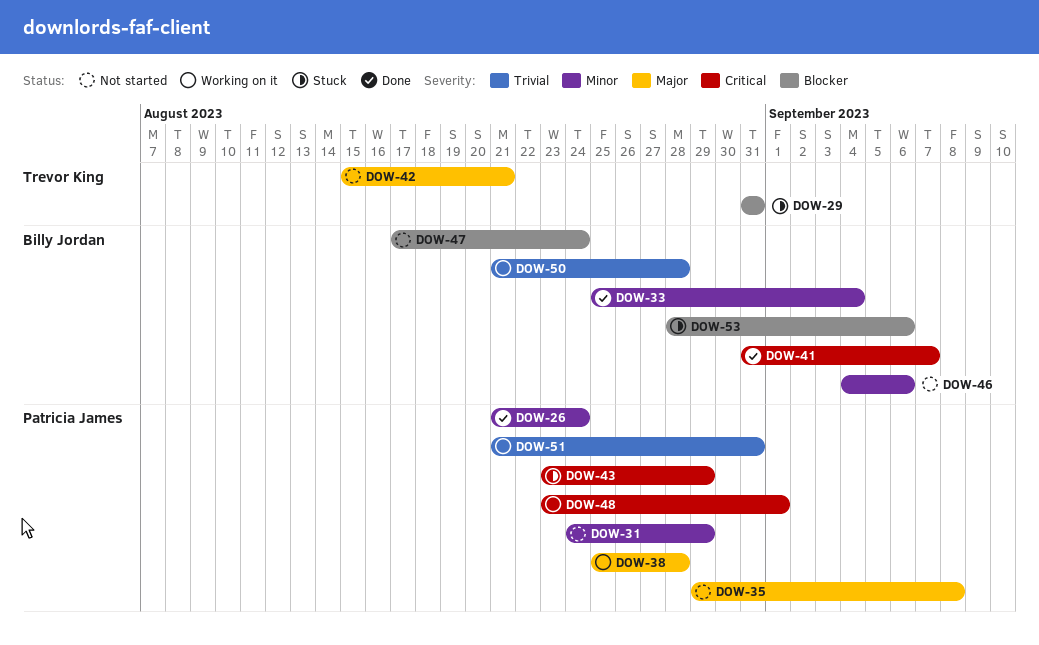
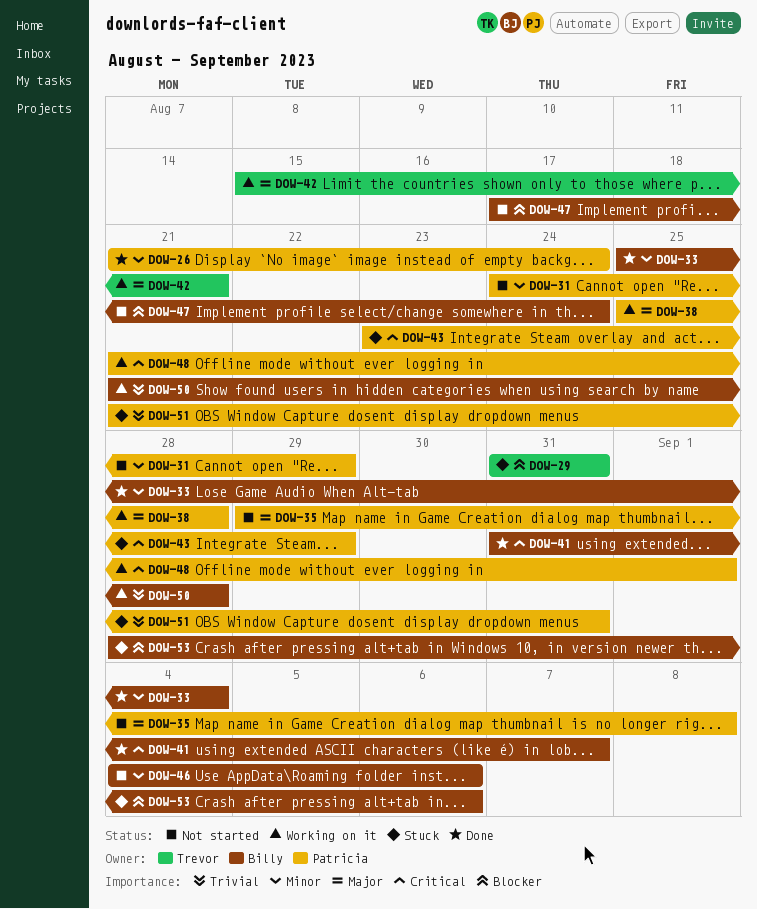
DOW-42, status: Not started -> Working on it
DOW-48, start: Aug 23 -> Aug 21
DOW-51, status: Working on it -> Stuck

